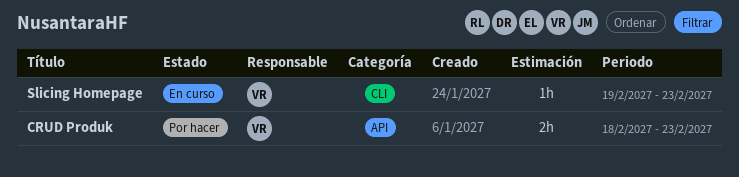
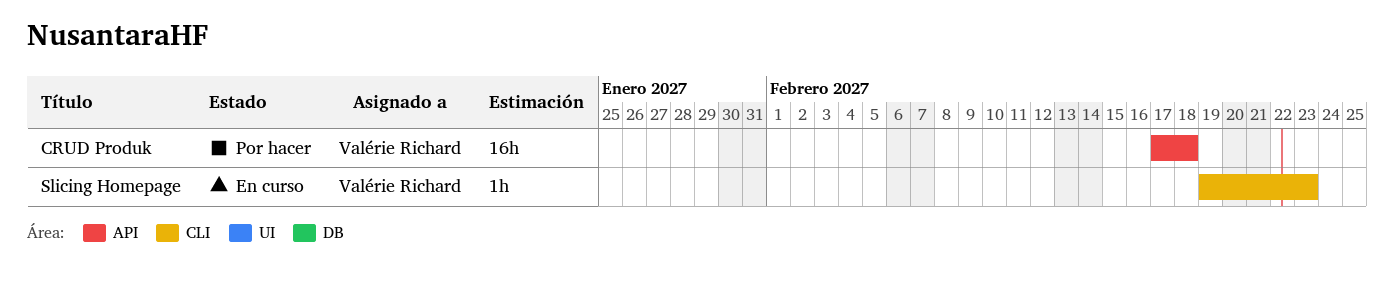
CRUD Produk, estimate: 2h -> 16h
CRUD Produk, start: Feb 18 -> Feb 17
CRUD Produk, due: Feb 23 -> Feb 18

